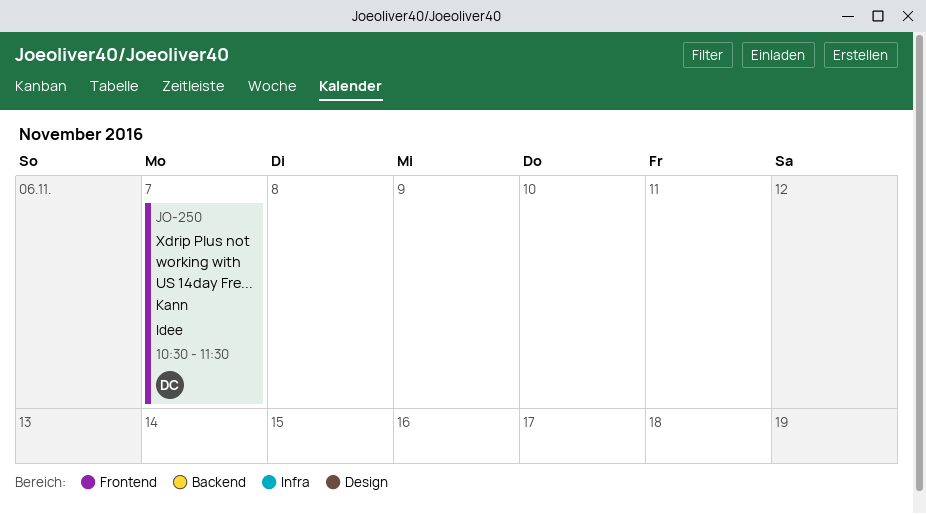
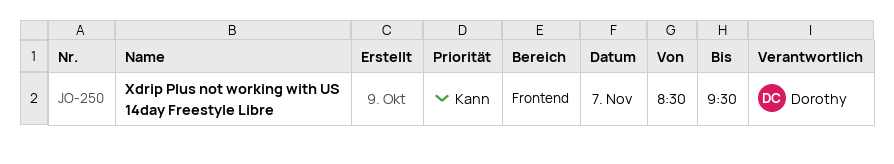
JO-250, begins: 10:30 -> 08:30
JO-250, ends: 11:30 -> 09:30

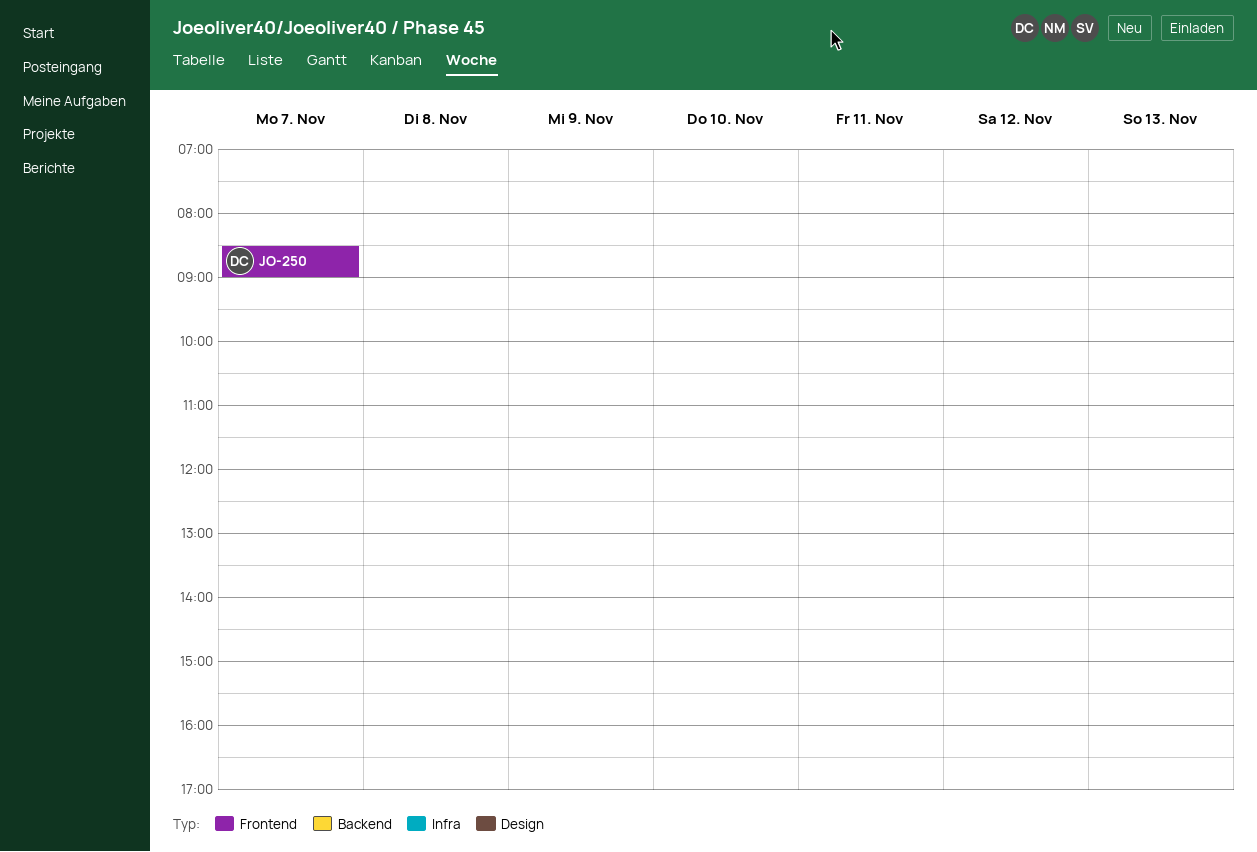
JO-250, ends: 09:30 -> 09:00

